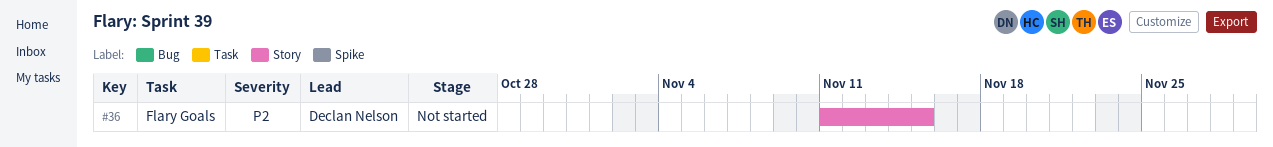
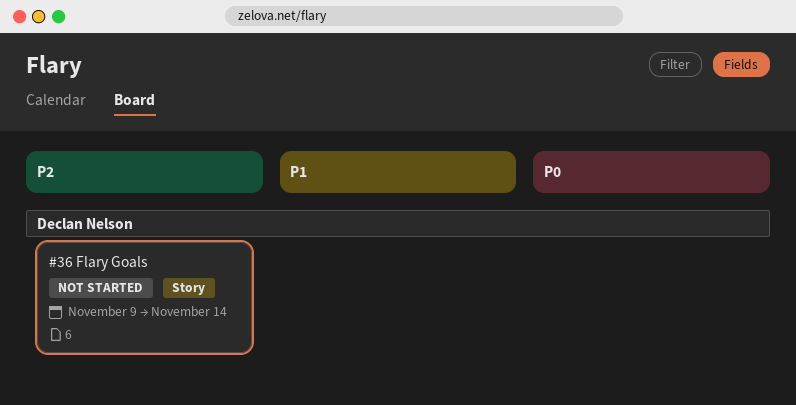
#36, start: Nov 11 -> Nov 9
#36, due: Nov 15 -> Nov 14

